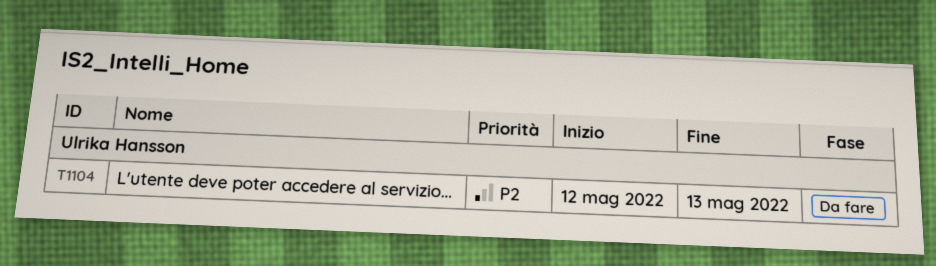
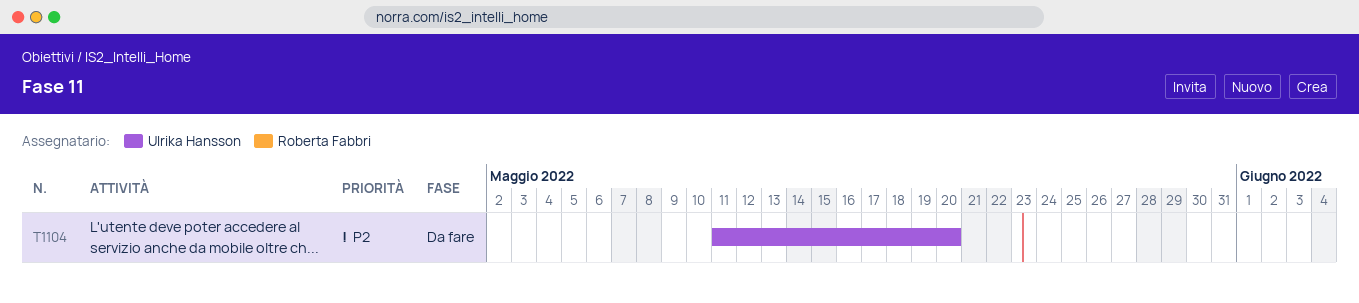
T1104, start: May 12 -> May 11
T1104, due: May 13 -> May 20

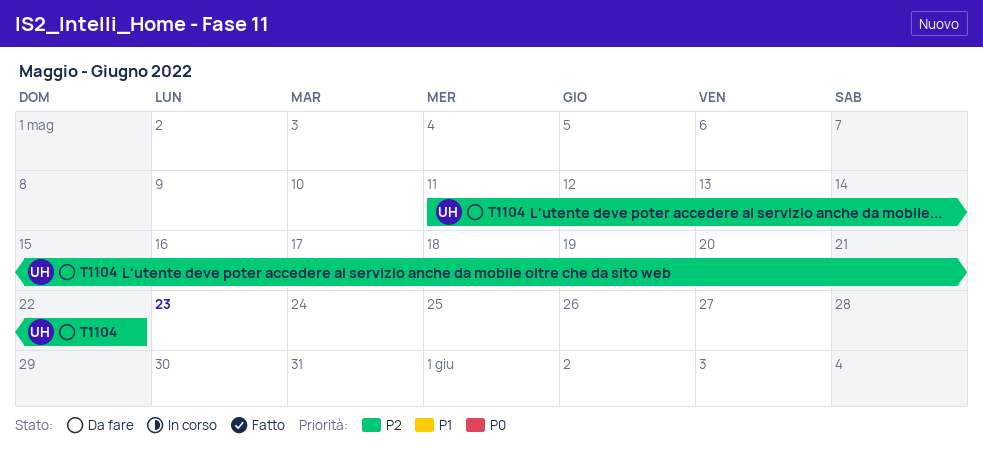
T1104, due: May 20 -> May 22

